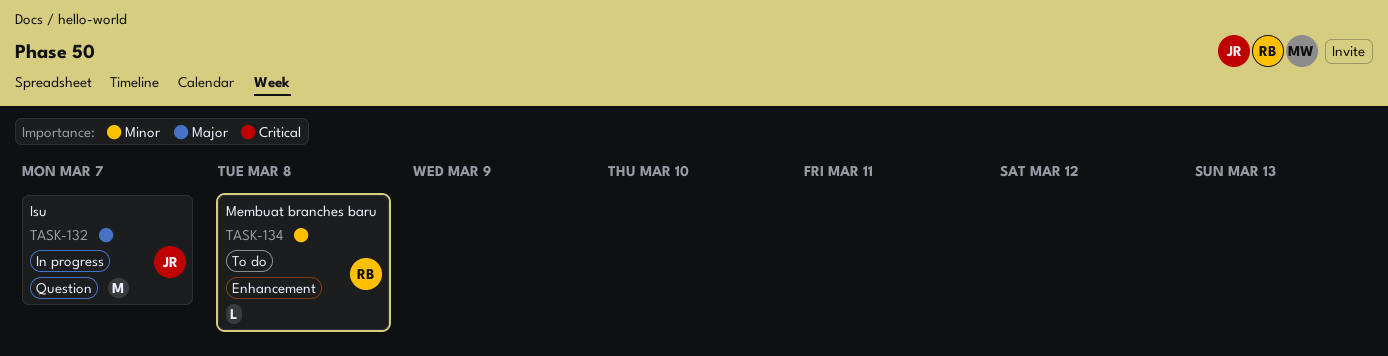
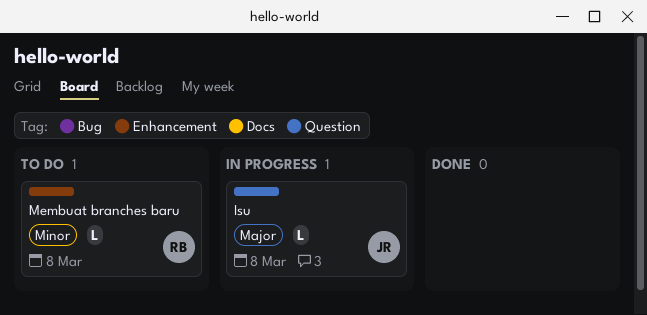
Isu, estimate: M -> L
Isu, due: Mar 7 -> Mar 8

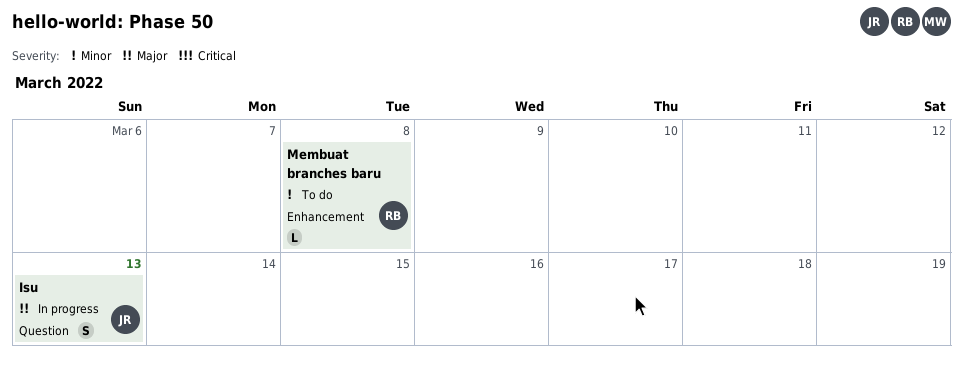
Isu, estimate: L -> S
Isu, due: Mar 8 -> Mar 13

